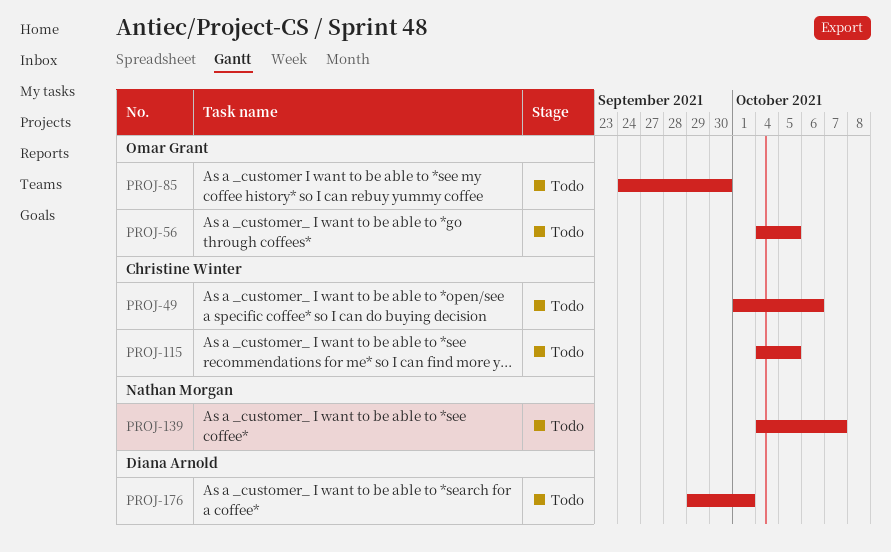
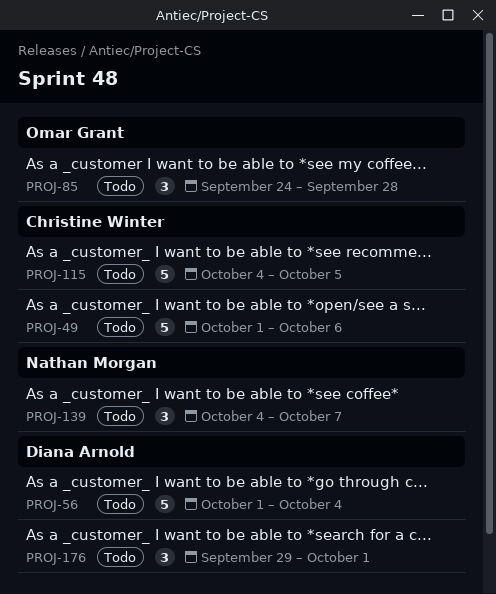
PROJ-56, owner: Omar Grant -> Diana Arnold
PROJ-56, start: Oct 4 -> Oct 1
PROJ-56, due: Oct 5 -> Oct 4
PROJ-85, due: Sep 30 -> Sep 28

